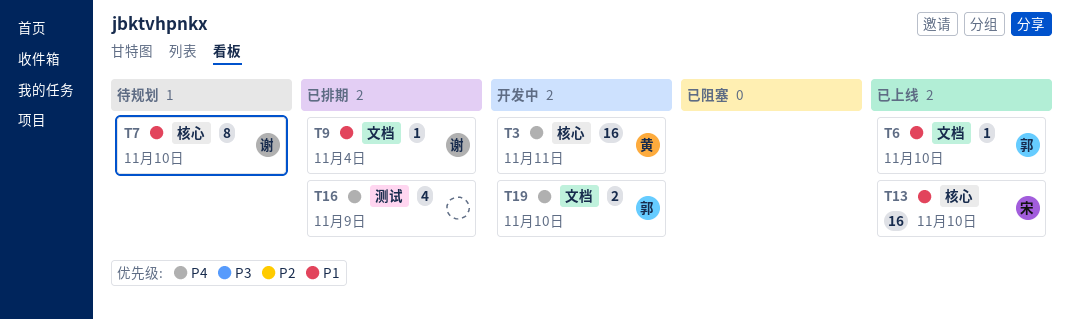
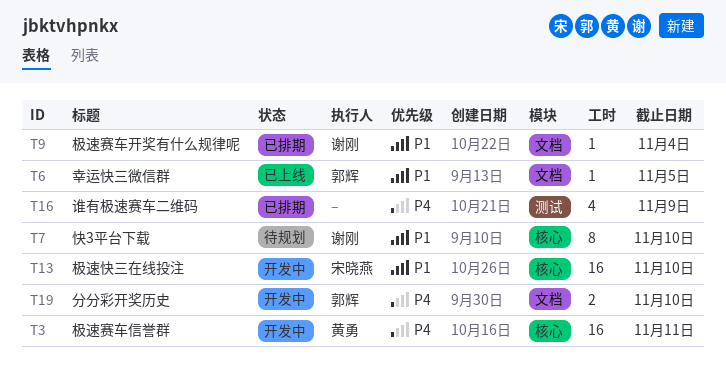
T6, due: Nov 10 -> Nov 5
T13, status: 已上线 -> 开发中

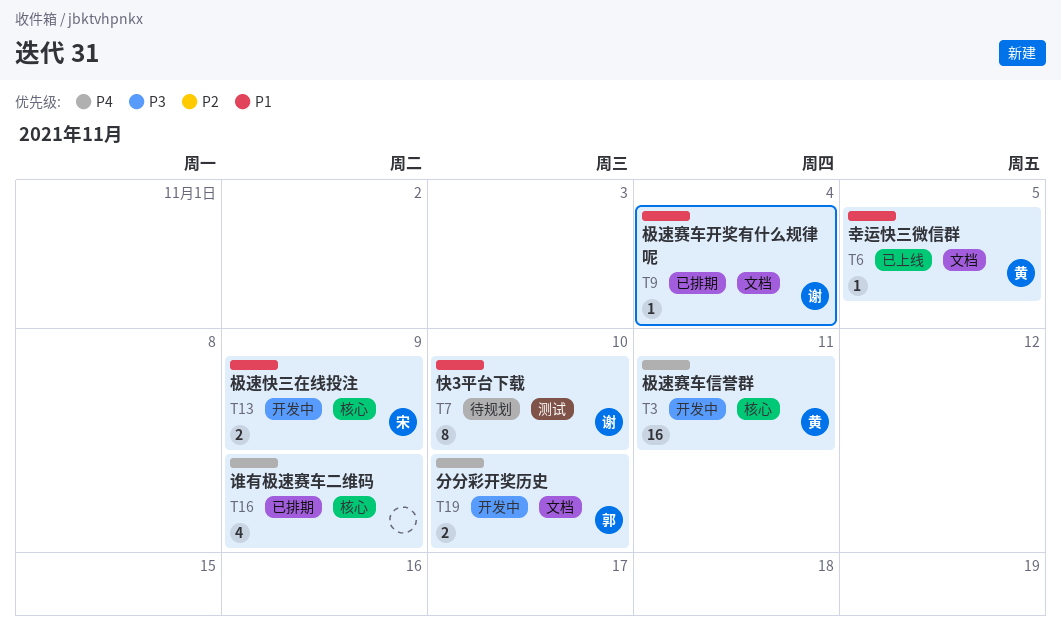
T6, owner: 郭辉 -> 黄勇
T7, label: 核心 -> 测试
T13, estimate: 16 -> 2
T13, due: Nov 10 -> Nov 9
T16, label: 测试 -> 核心

